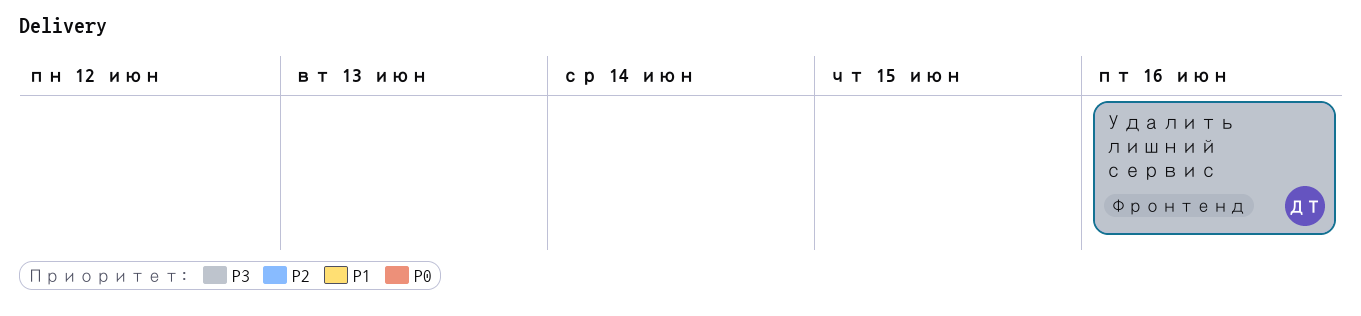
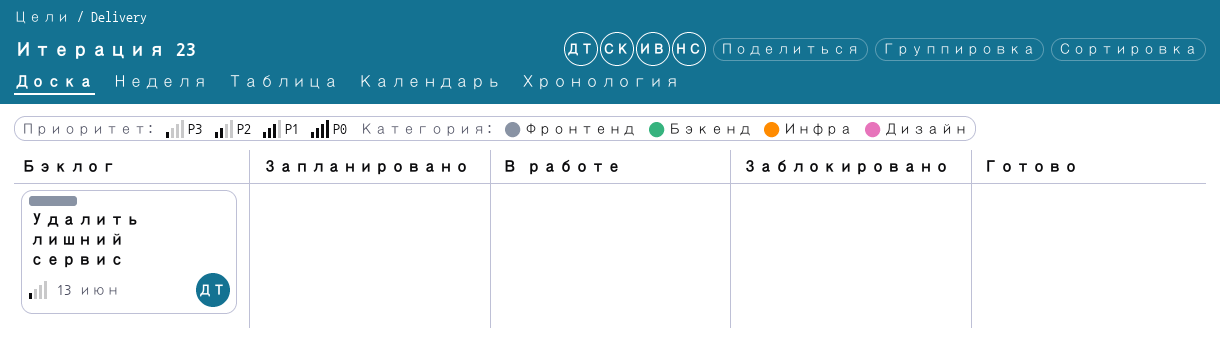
Удалить лишний сервис, due: Jun 16 -> Jun 13

